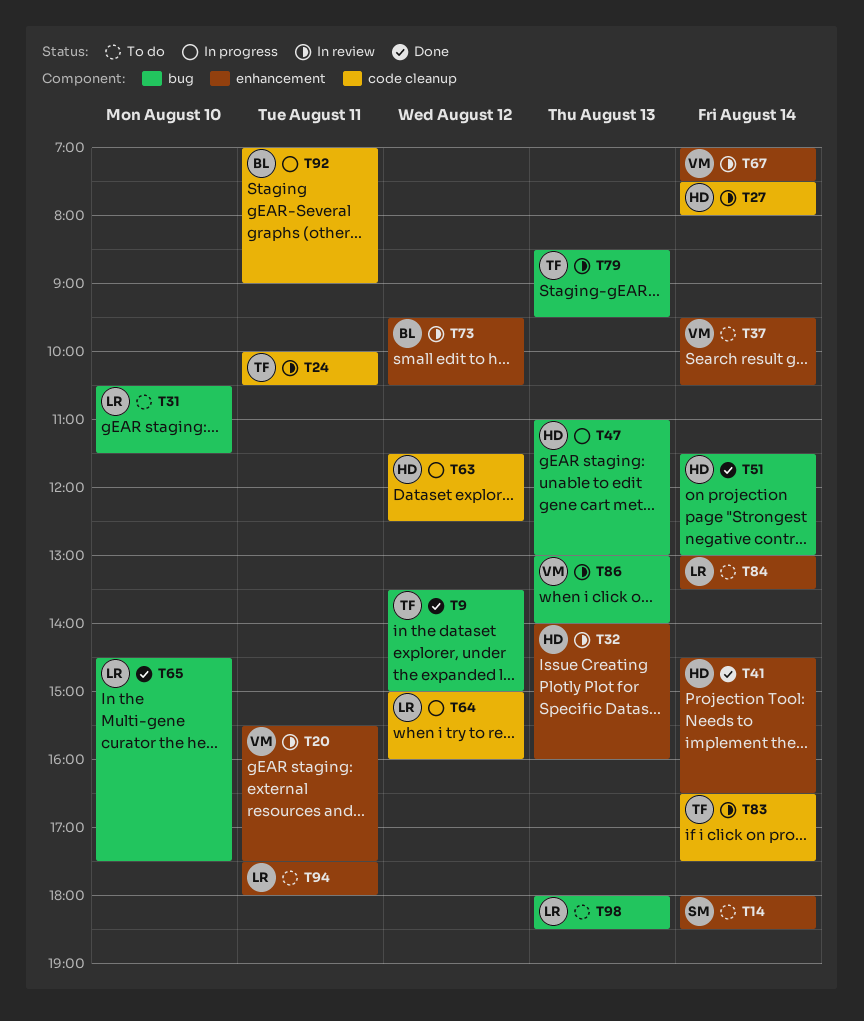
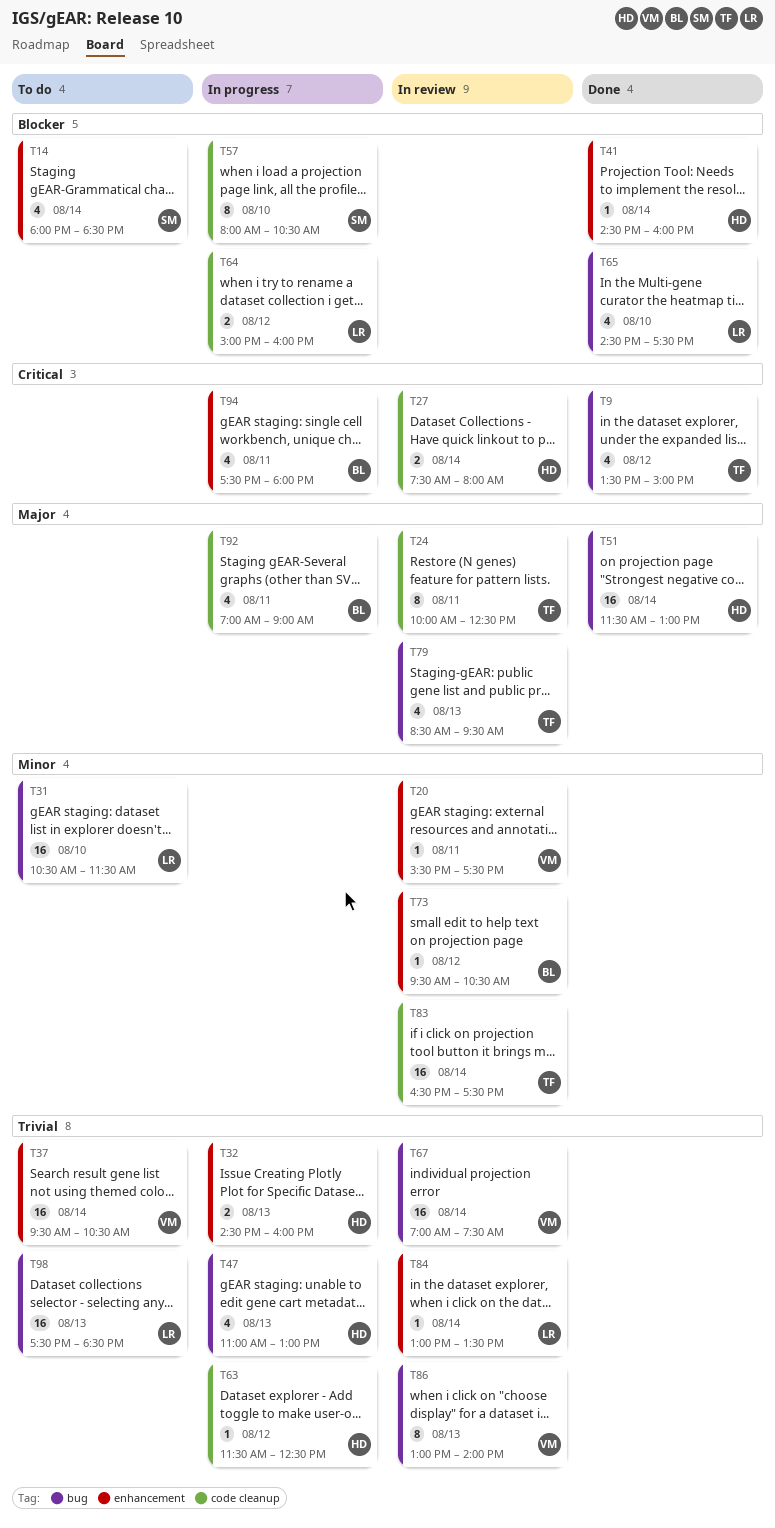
T24, ends: 10:30 -> 12:30
T32, status: In review -> In progress
T32, begins: 14:00 -> 14:30
T41, ends: 16:30 -> 16:00
T57: none -> present
T67, label: enhancement -> bug
T84, status: To do -> In review
T94, status: To do -> In progress
T94, owner: LR -> BL
T98, begins: 18:00 -> 17:30

